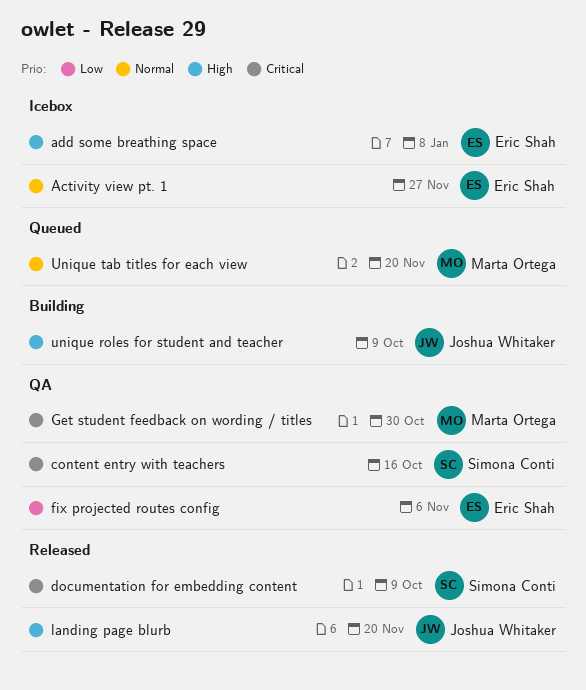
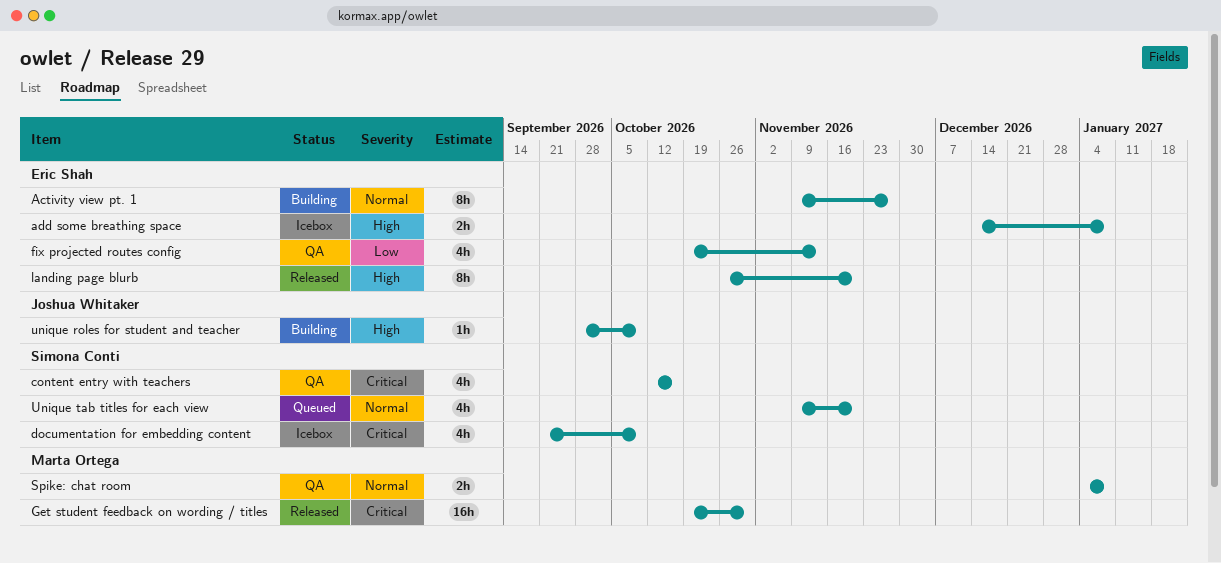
Activity view pt. 1, status: Icebox -> Building
documentation for embedding content, status: Released -> Icebox
fix projected routes config, due: Nov 6 -> Nov 13
Get student feedback on wording / titles, status: QA -> Released
landing page blurb, owner: Joshua Whitaker -> Eric Shah
Spike: chat room: none -> present
Unique tab titles for each view, owner: Marta Ortega -> Simona Conti

